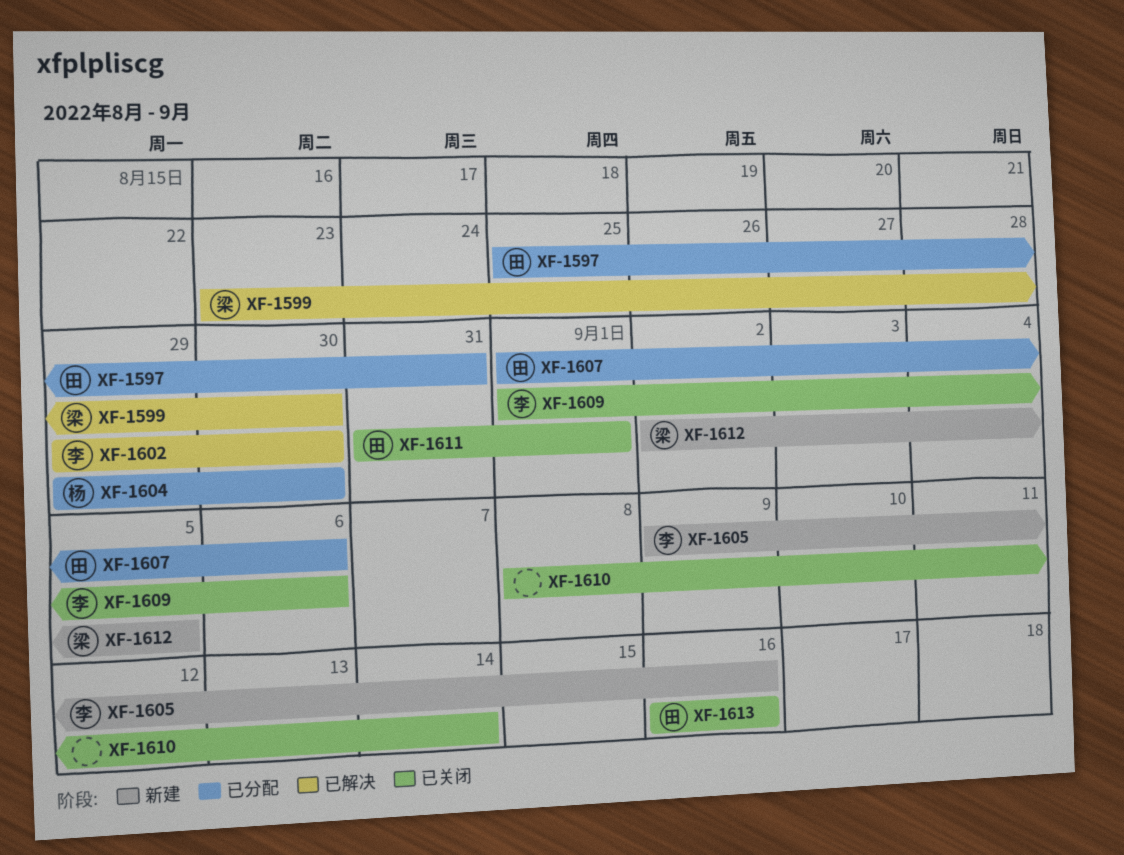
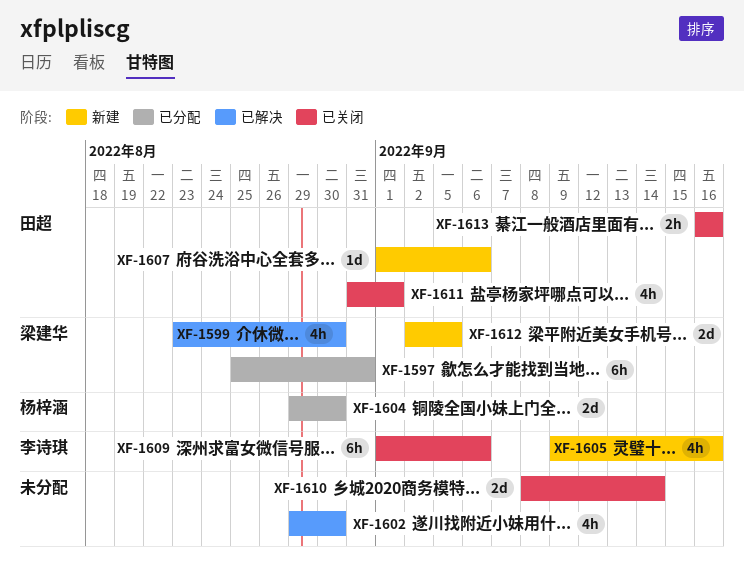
XF-1597, owner: 田超 -> 梁建华
XF-1602, owner: 李诗琪 -> none
XF-1607, status: 已分配 -> 新建

